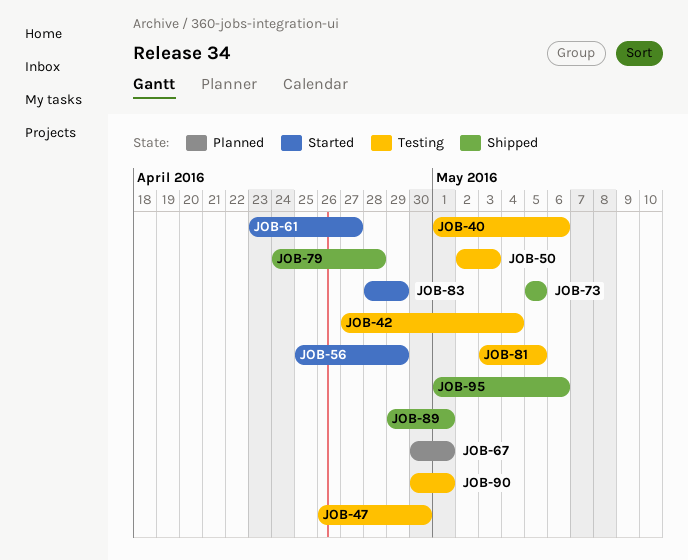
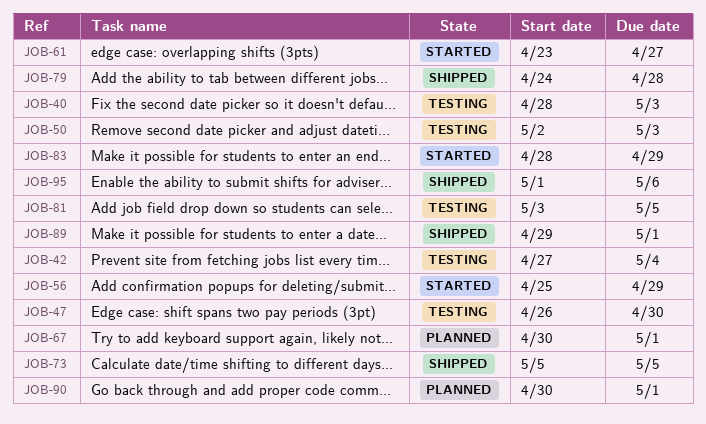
JOB-40, start: May 1 -> Apr 28
JOB-40, due: May 6 -> May 3
JOB-90, status: Testing -> Planned

